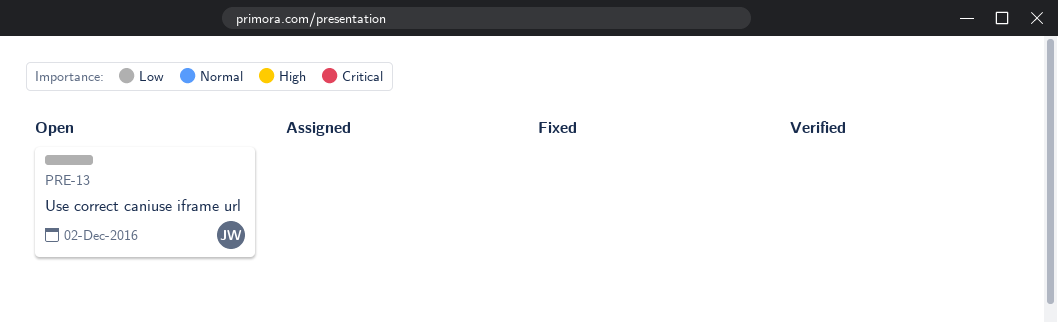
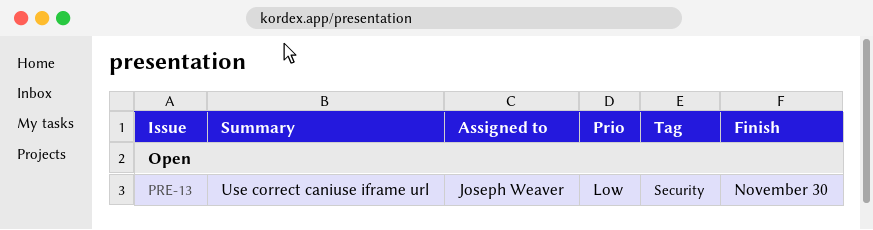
PRE-13, due: Dec 2 -> Nov 30

